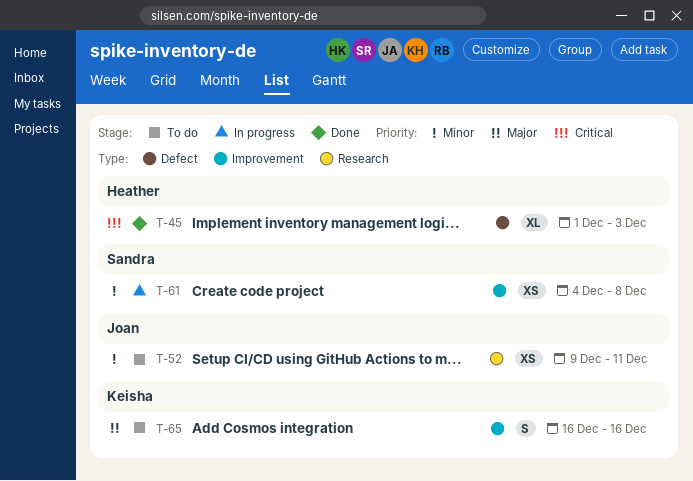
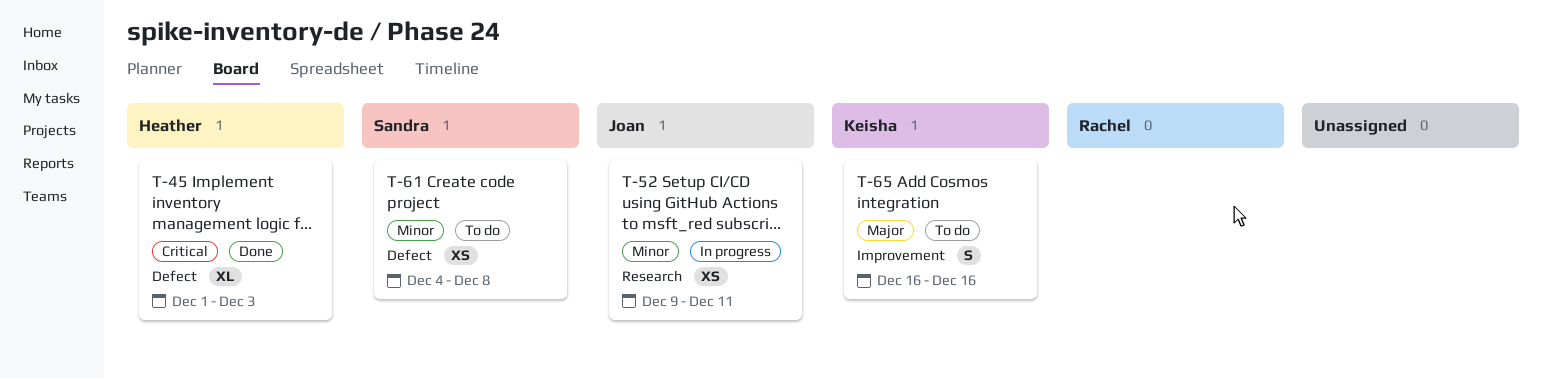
T-52, status: To do -> In progress
T-61, status: In progress -> To do
T-61, label: Improvement -> Defect

